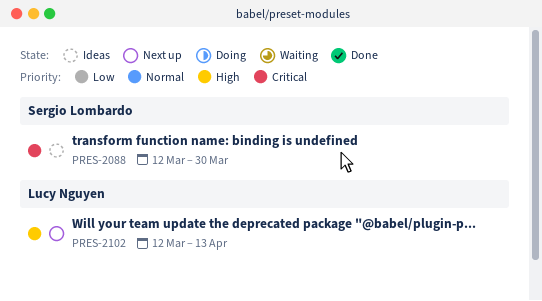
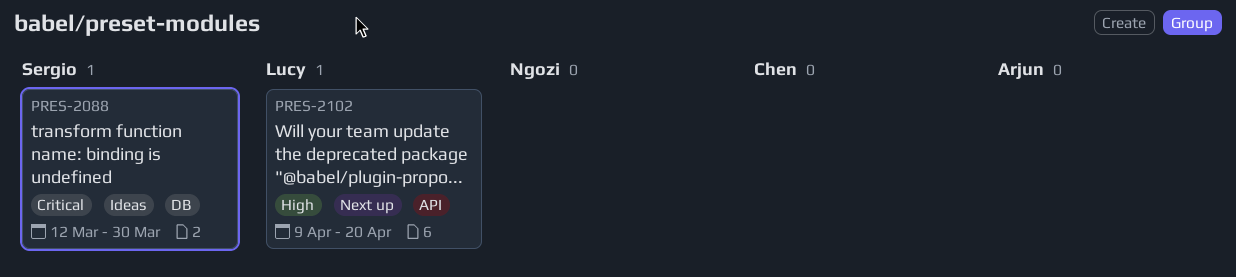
PRES-2102, start: Mar 12 -> Apr 9
PRES-2102, due: Apr 13 -> Apr 20

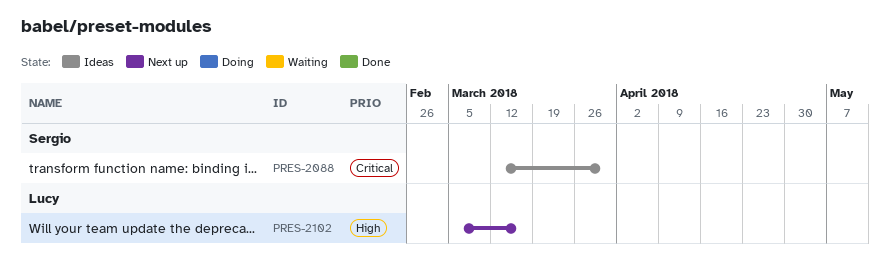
PRES-2102, start: Apr 9 -> Mar 5
PRES-2102, due: Apr 20 -> Mar 16

